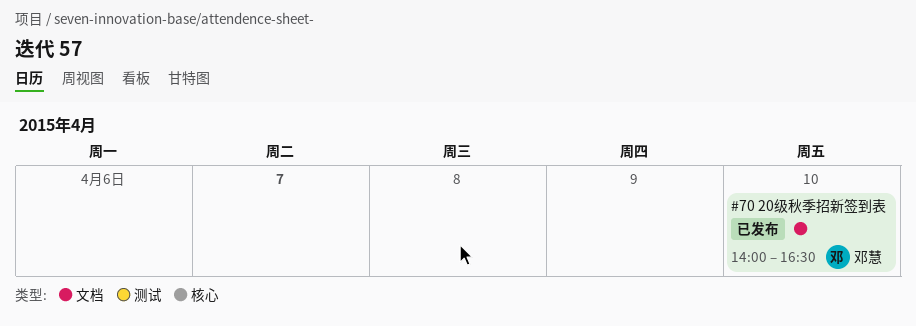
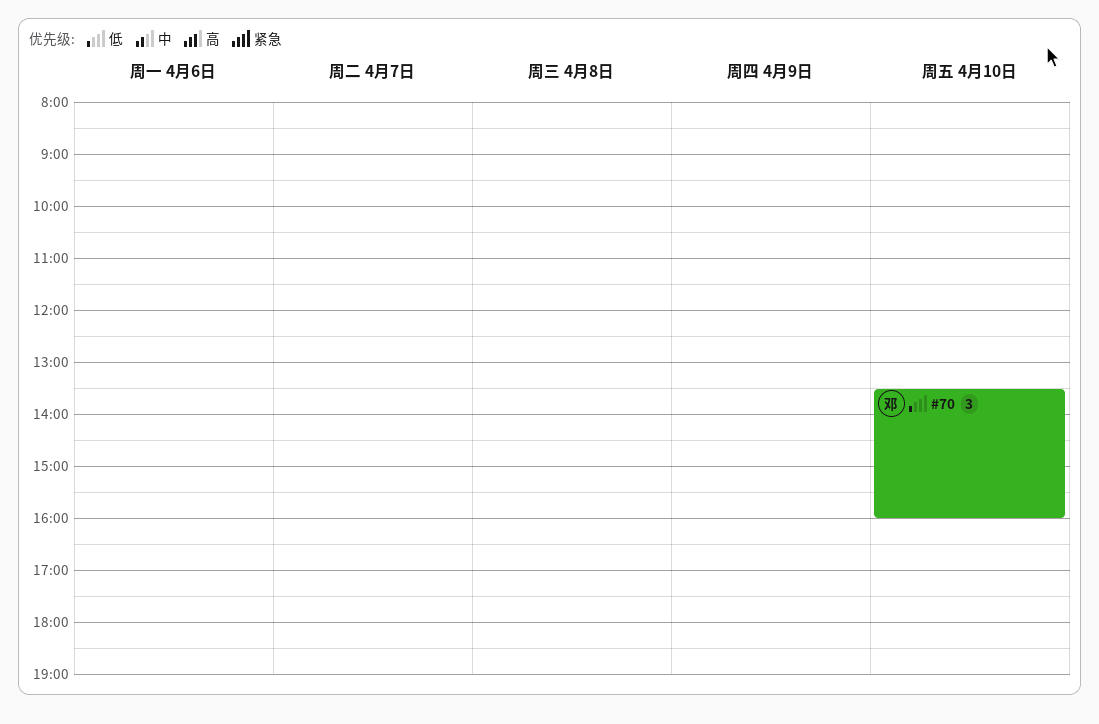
#70, begins: 14:00 -> 13:30
#70, ends: 16:30 -> 16:00

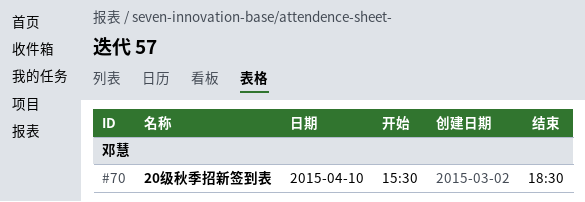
#70, begins: 13:30 -> 15:30
#70, ends: 16:00 -> 18:30

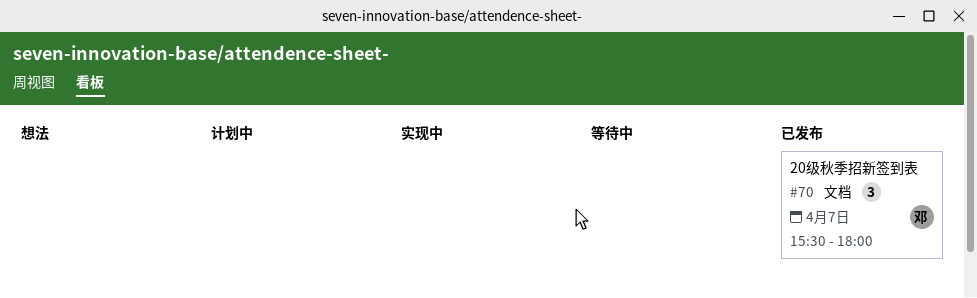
#70, day: Apr 10 -> Apr 7
#70, ends: 18:30 -> 18:00

